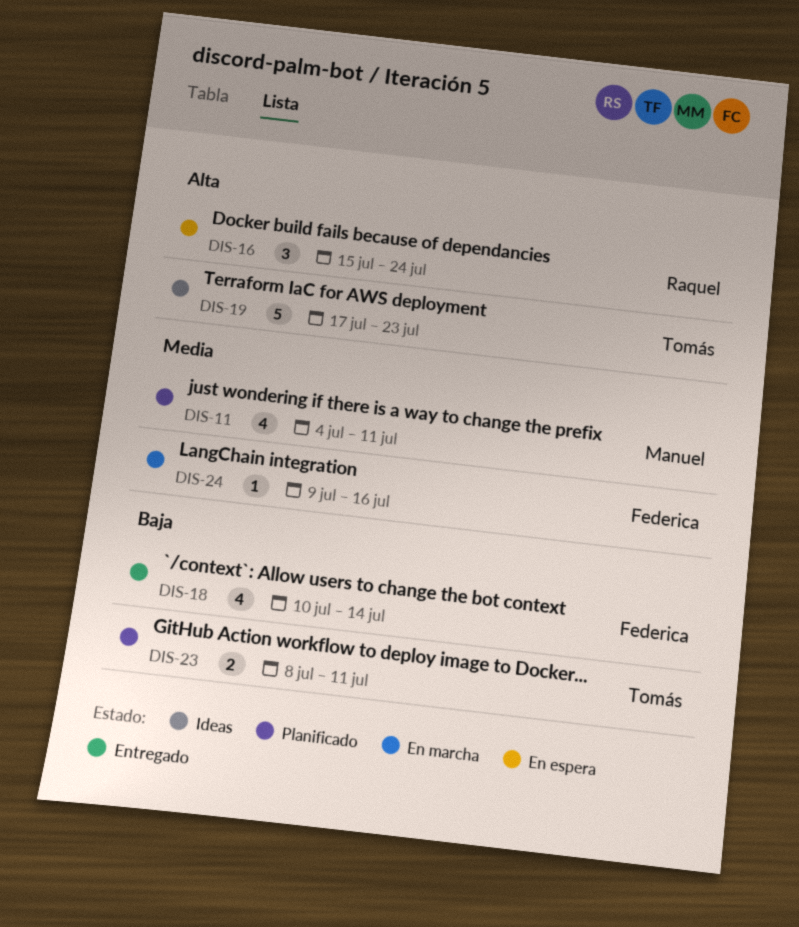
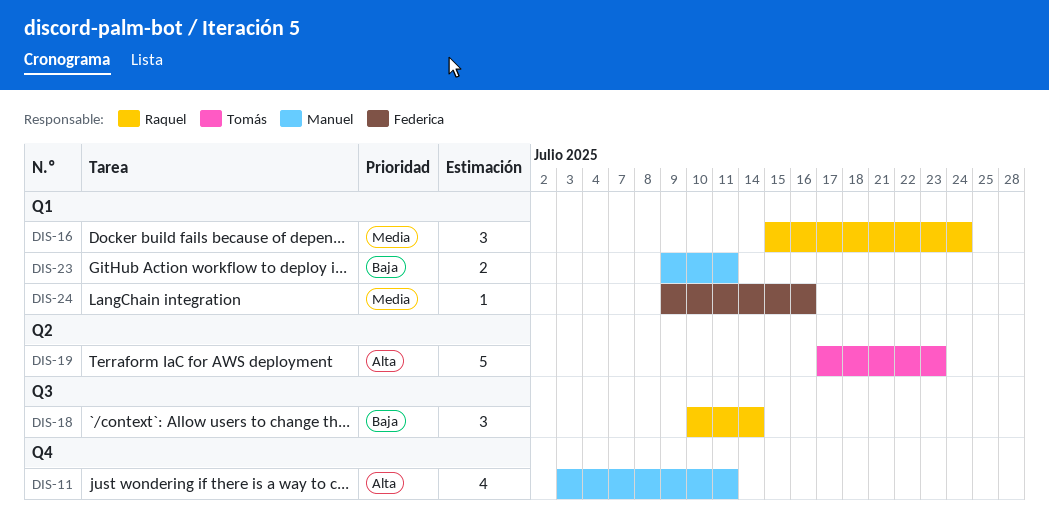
DIS-11, priority: Media -> Alta
DIS-11, start: Jul 4 -> Jul 3
DIS-16, priority: Alta -> Media
DIS-18, owner: Federica -> Raquel
DIS-18, estimate: 4 -> 3
DIS-23, owner: Tomás -> Manuel
DIS-23, start: Jul 8 -> Jul 9

